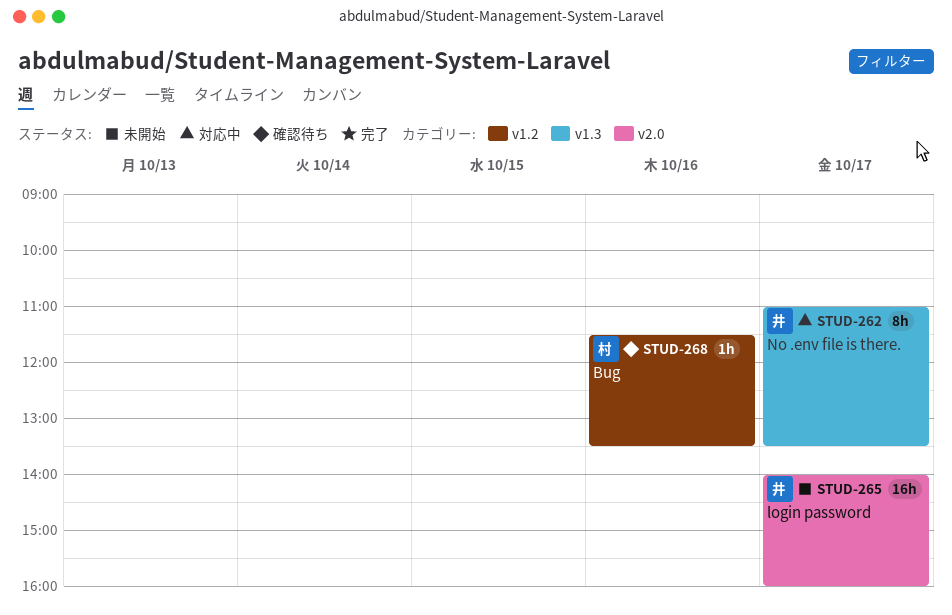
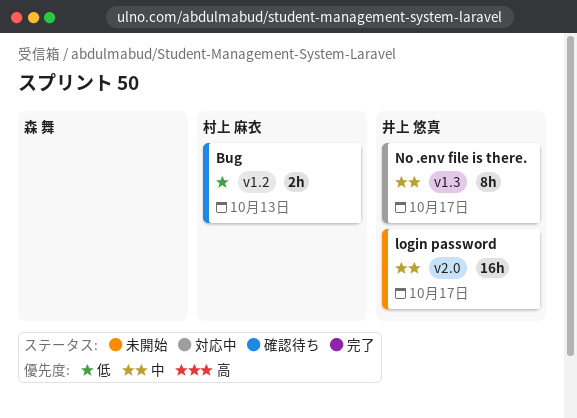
Bug, estimate: 1h -> 2h
Bug, day: Oct 16 -> Oct 13

